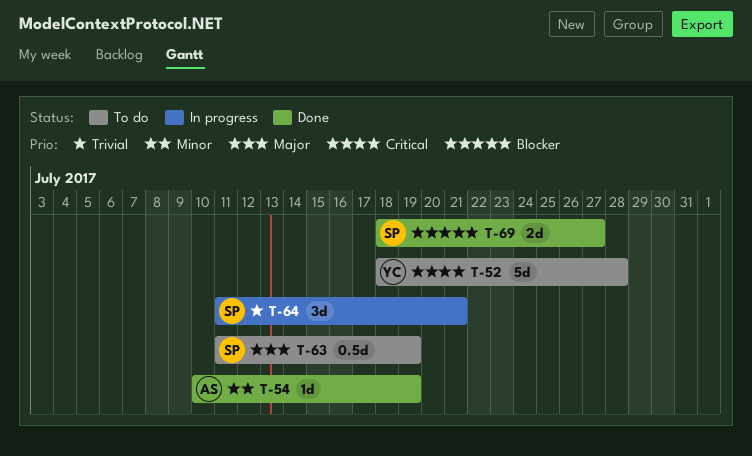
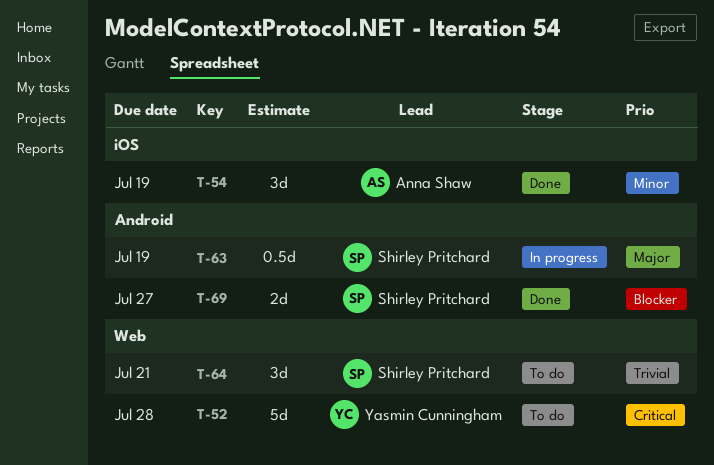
T-54, estimate: 1d -> 3d
T-63, status: To do -> In progress
T-64, status: In progress -> To do

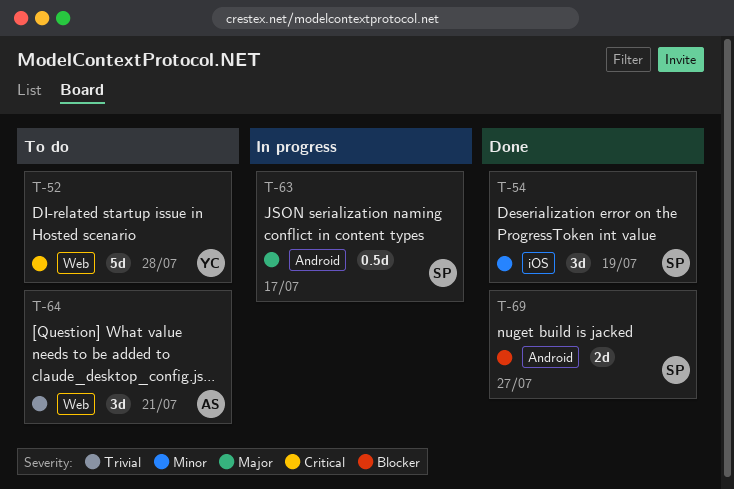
T-54, owner: Anna Shaw -> Shirley Pritchard
T-63, due: Jul 19 -> Jul 17
T-64, owner: Shirley Pritchard -> Anna Shaw

